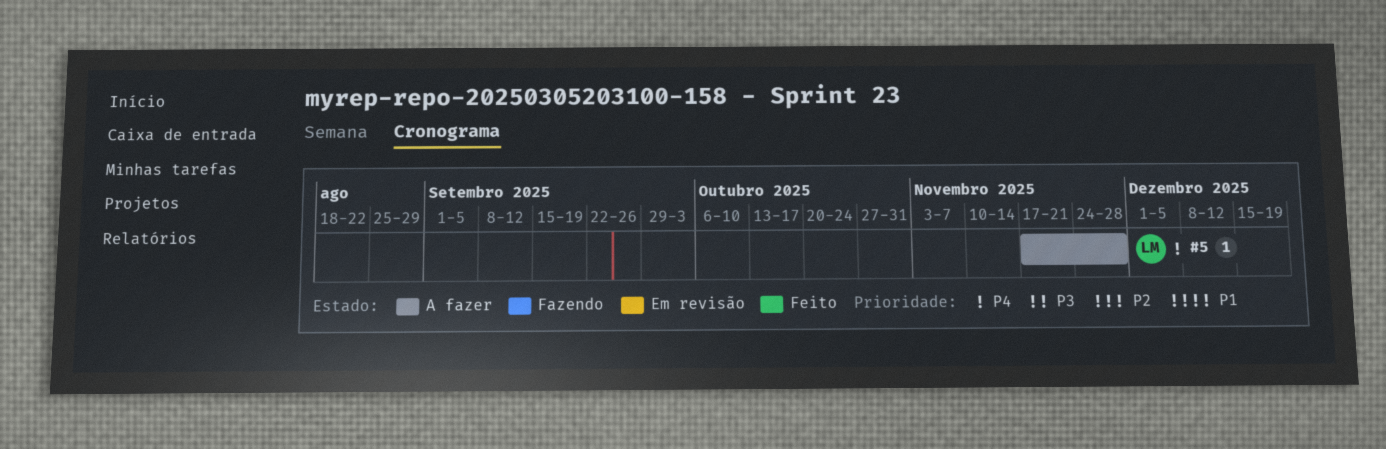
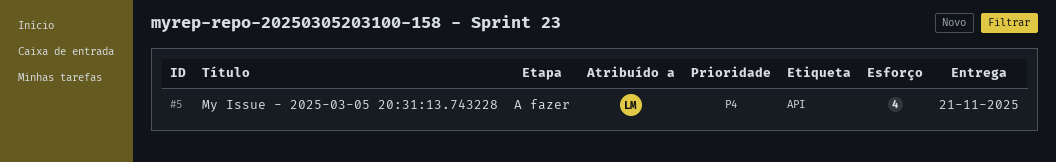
#5, estimate: 1 -> 4
#5, due: Nov 28 -> Nov 21

